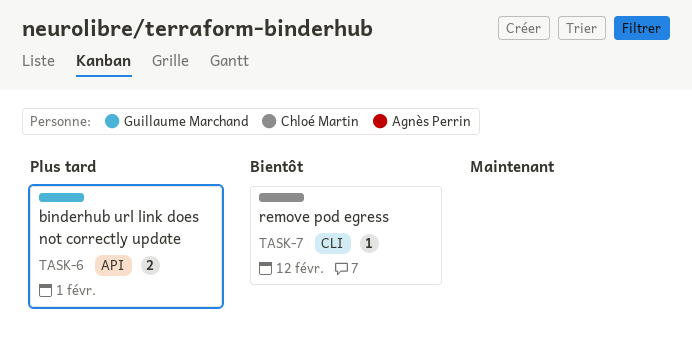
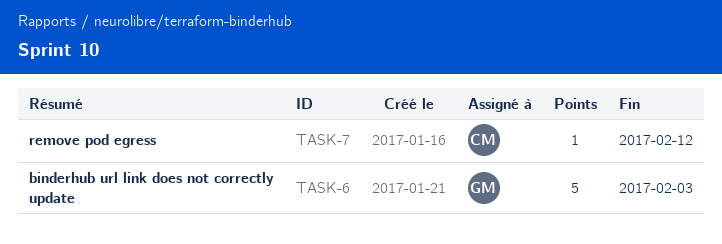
TASK-6, estimate: 2 -> 5
TASK-6, due: Feb 1 -> Feb 3

